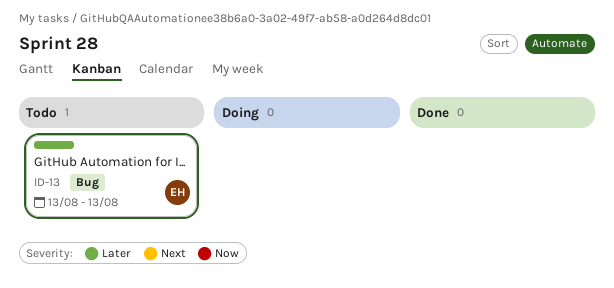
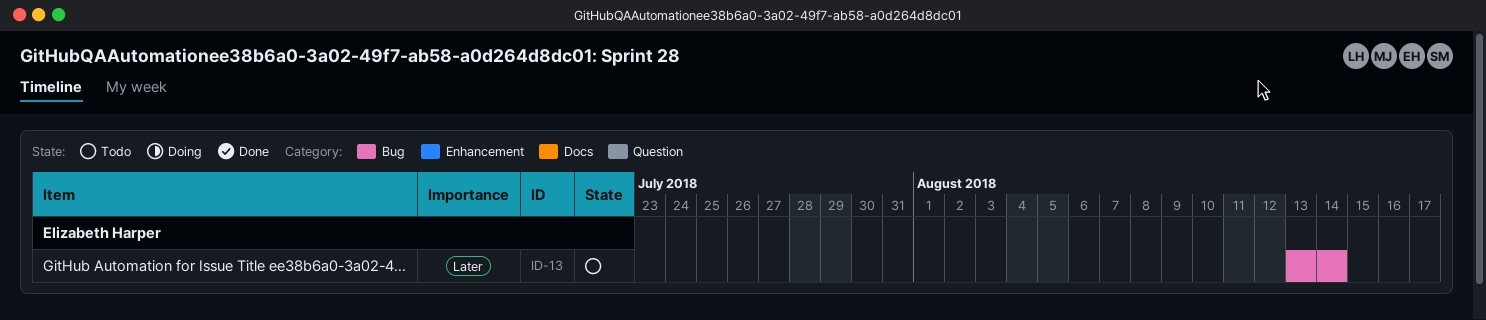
ID-13, due: Aug 13 -> Aug 14

